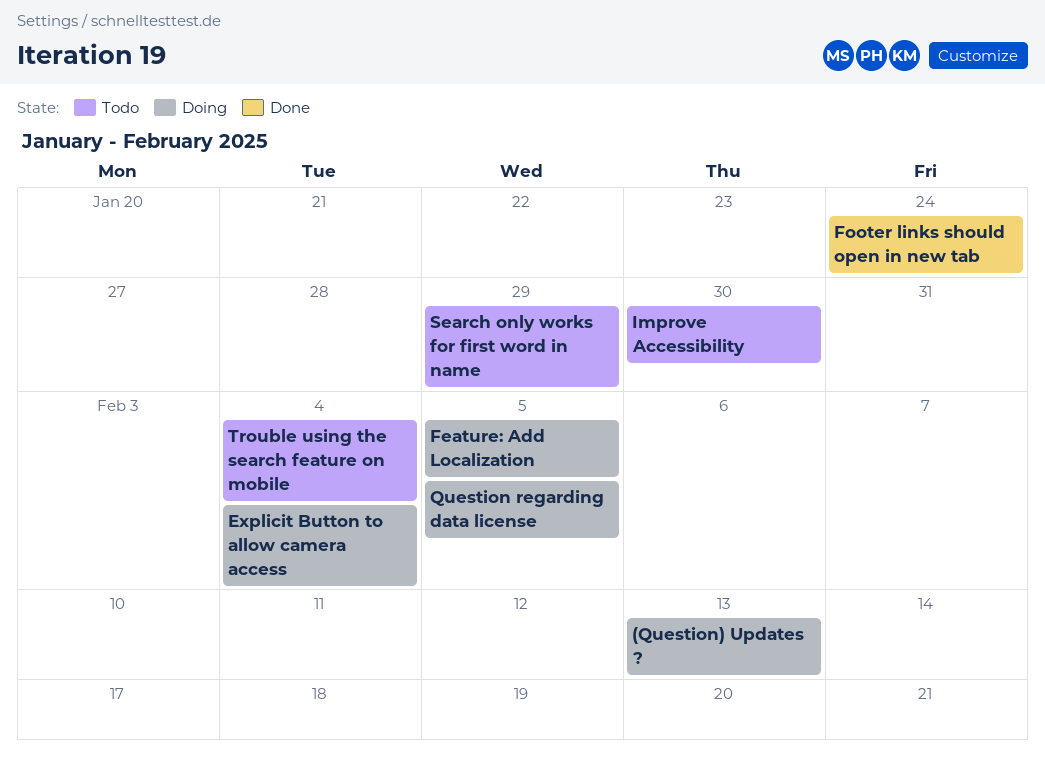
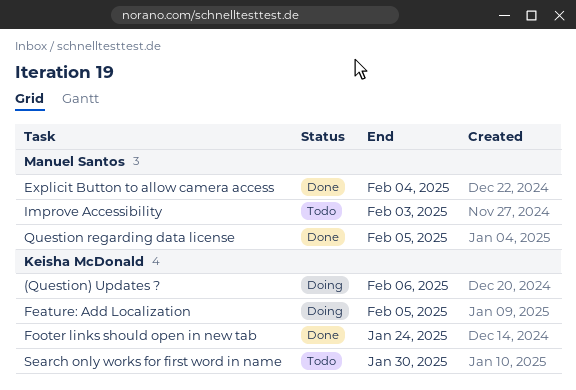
(Question) Updates ?, due: Feb 13 -> Feb 6
Explicit Button to allow camera access, status: Doing -> Done
Improve Accessibility, due: Jan 30 -> Feb 3
Question regarding data license, status: Doing -> Done
Search only works for first word in name, due: Jan 29 -> Jan 30
Trouble using the search feature on mobile: present -> none

